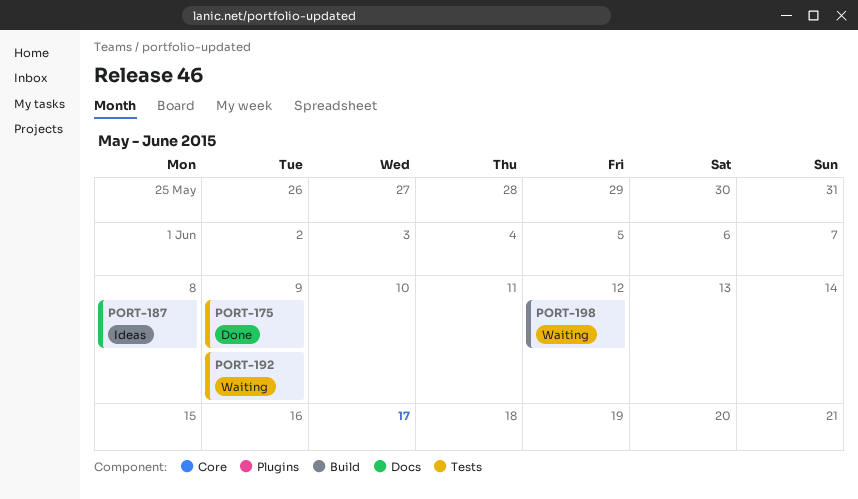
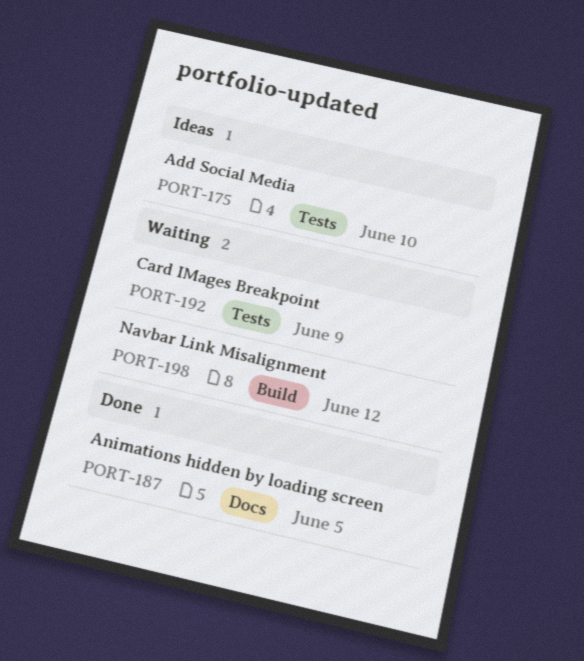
PORT-175, status: Done -> Ideas
PORT-175, due: Jun 9 -> Jun 10
PORT-187, status: Ideas -> Done
PORT-187, due: Jun 8 -> Jun 5

